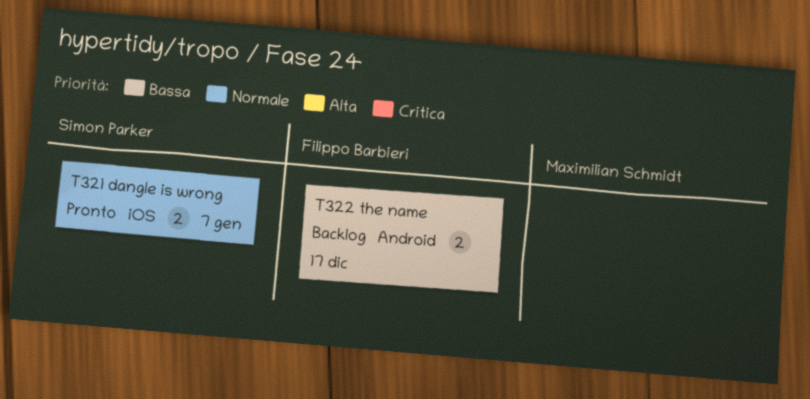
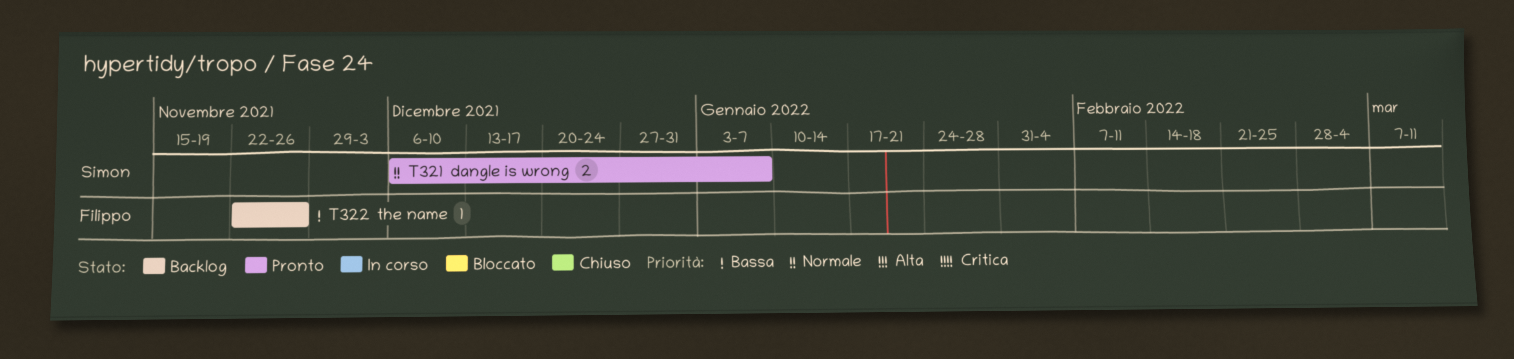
T322, estimate: 2 -> 1
T322, due: Dec 17 -> Nov 26

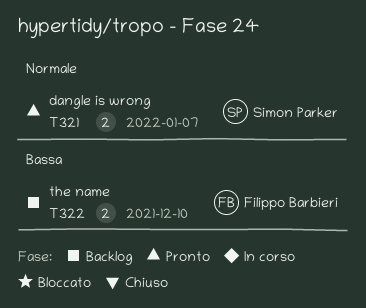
T322, estimate: 1 -> 2
T322, due: Nov 26 -> Dec 10

